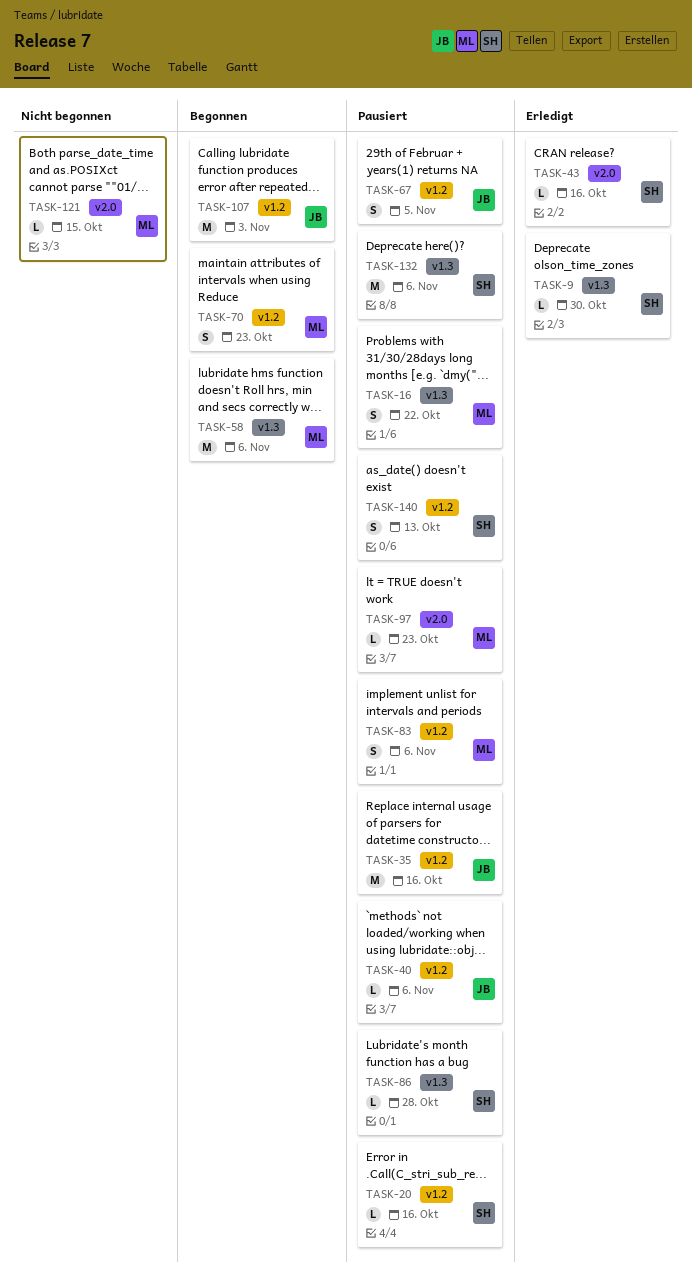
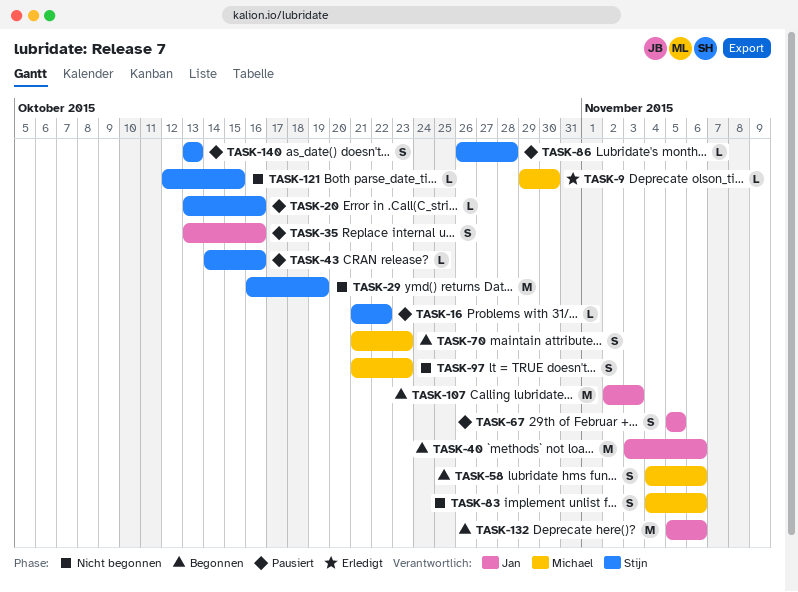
TASK-9, owner: Stijn -> Michael
TASK-16, owner: Michael -> Stijn
TASK-16, estimate: S -> L
TASK-29: none -> present
TASK-35, estimate: M -> S
TASK-40, status: Pausiert -> Begonnen
TASK-40, estimate: L -> M
TASK-43, status: Erledigt -> Pausiert
TASK-58, estimate: M -> S
TASK-83, status: Pausiert -> Nicht begonnen
TASK-97, status: Pausiert -> Nicht begonnen
TASK-97, estimate: L -> S
TASK-121, owner: Michael -> Stijn
TASK-132, status: Pausiert -> Begonnen
TASK-132, owner: Stijn -> Jan

